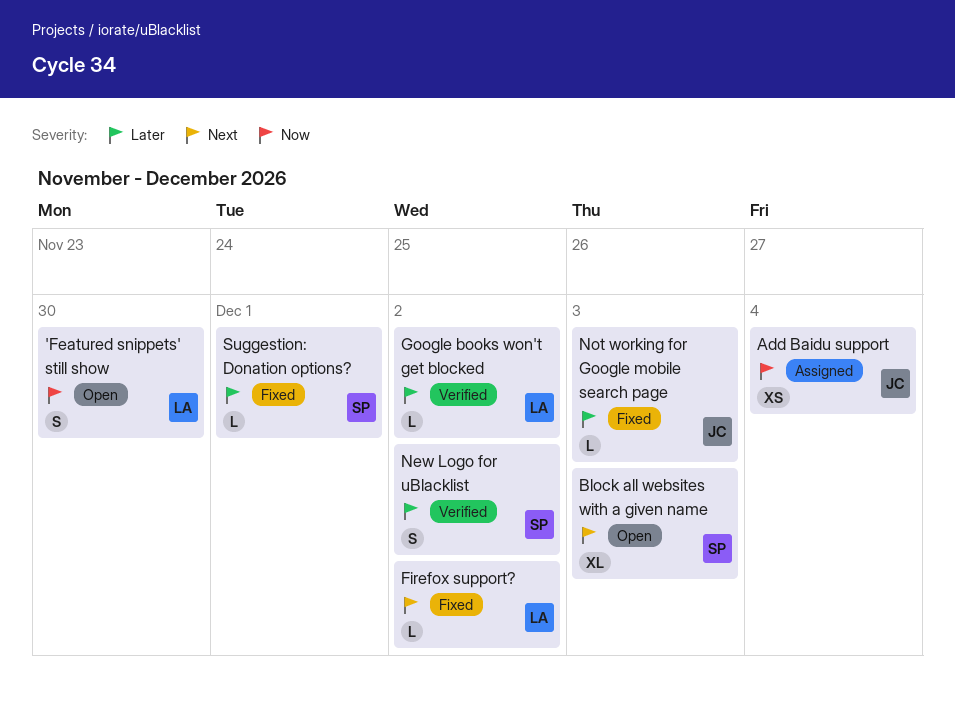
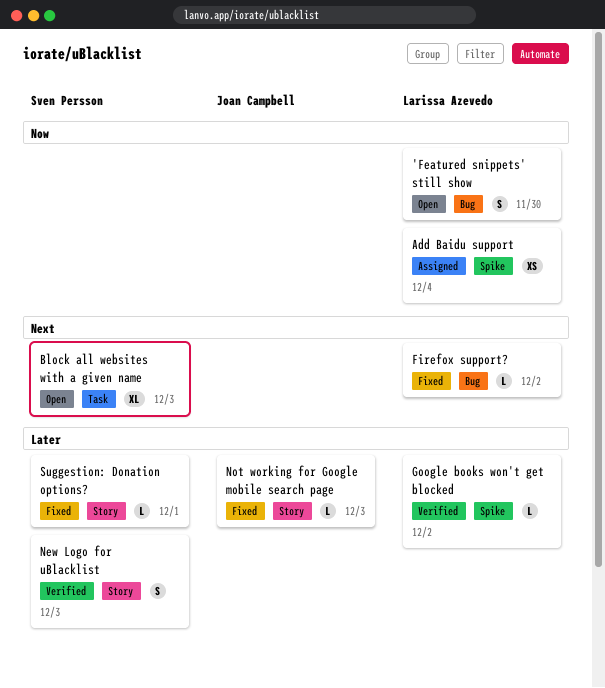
Add Baidu support, owner: Joan Campbell -> Larissa Azevedo
New Logo for uBlacklist, due: Dec 2 -> Dec 3

